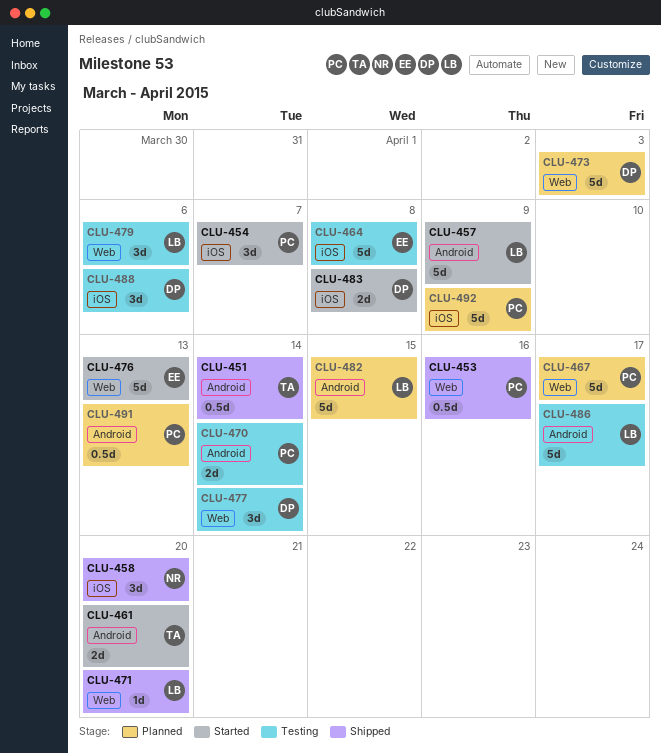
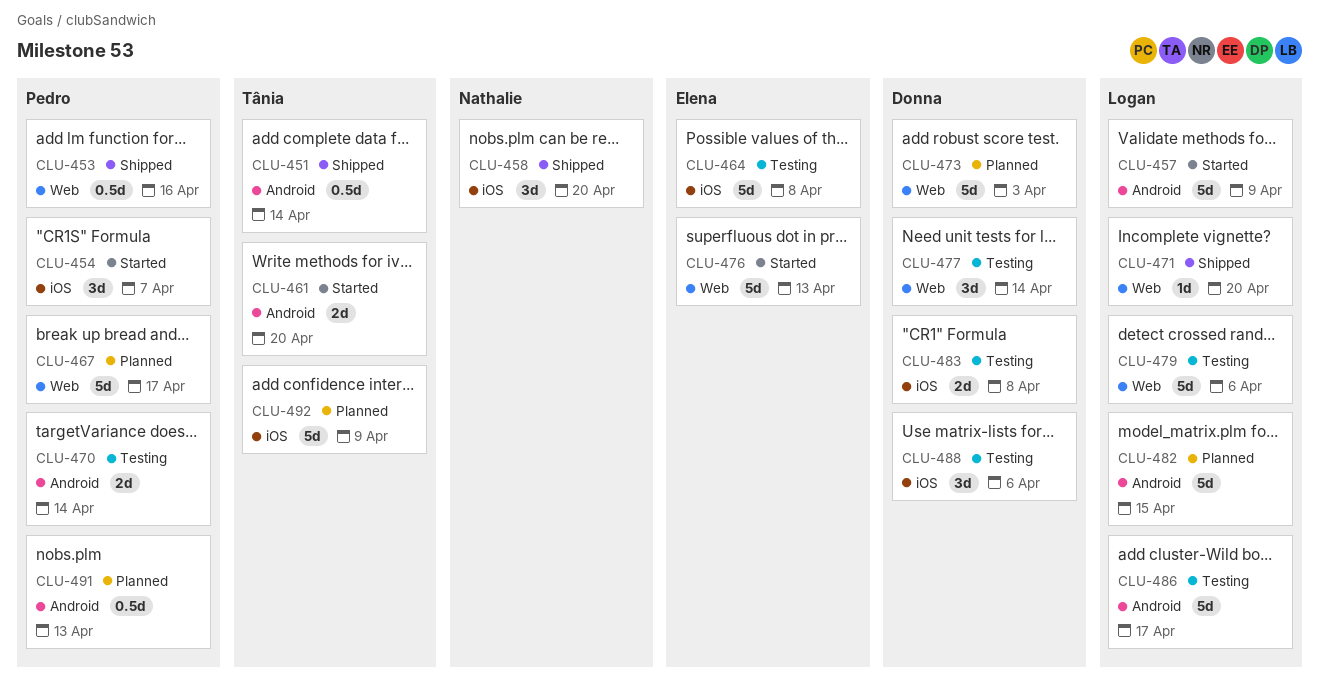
CLU-479, estimate: 3d -> 5d
CLU-483, status: Started -> Testing
CLU-492, owner: Pedro -> Tânia

